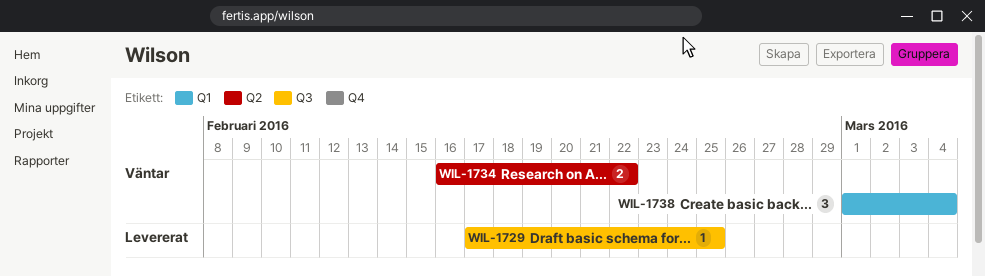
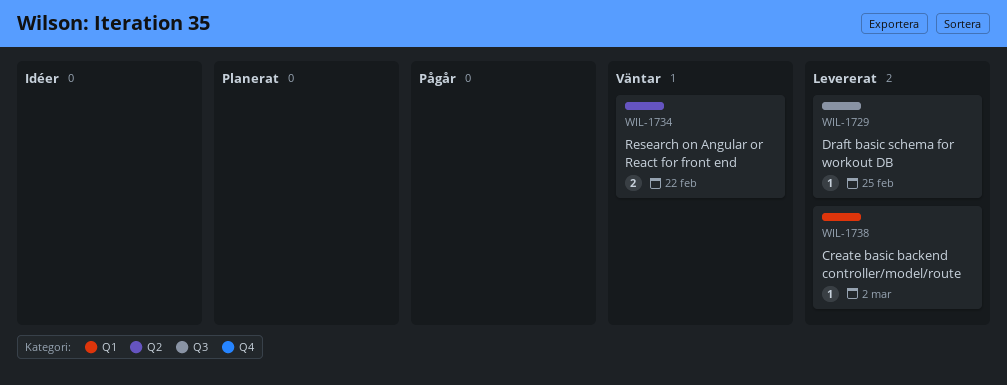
WIL-1738, status: Väntar -> Levererat
WIL-1738, estimate: 3 -> 1
WIL-1738, due: Mar 4 -> Mar 2

